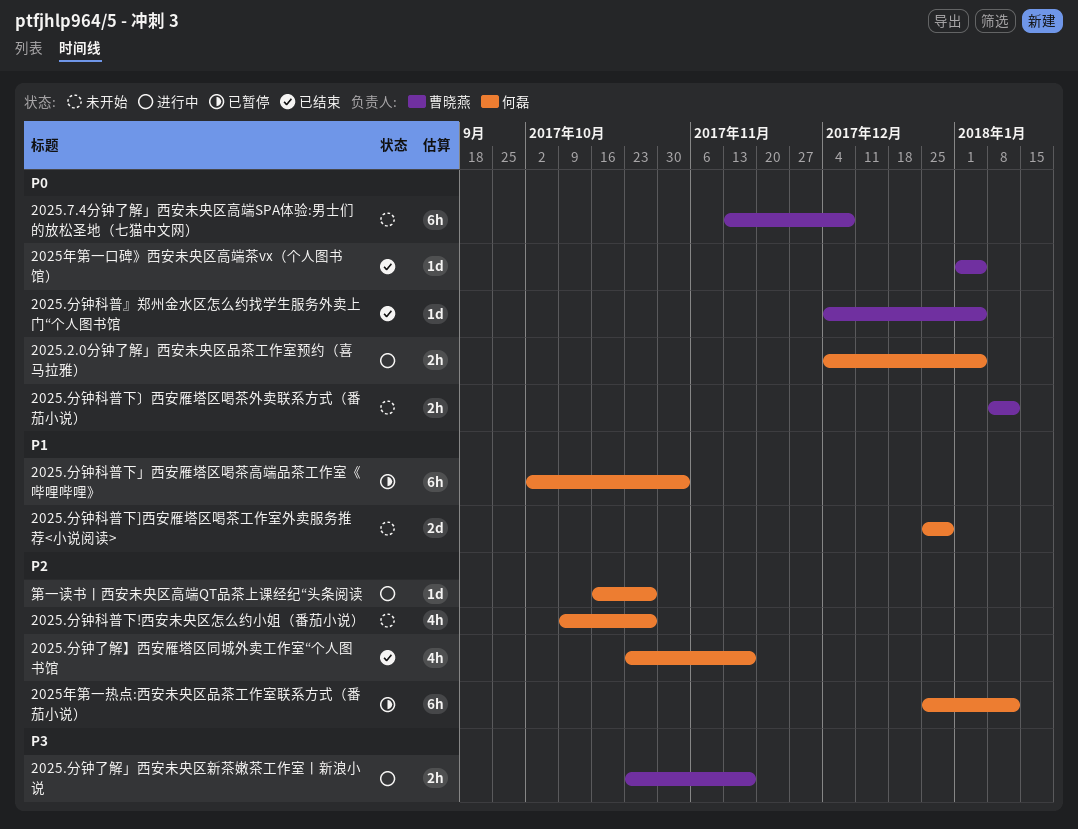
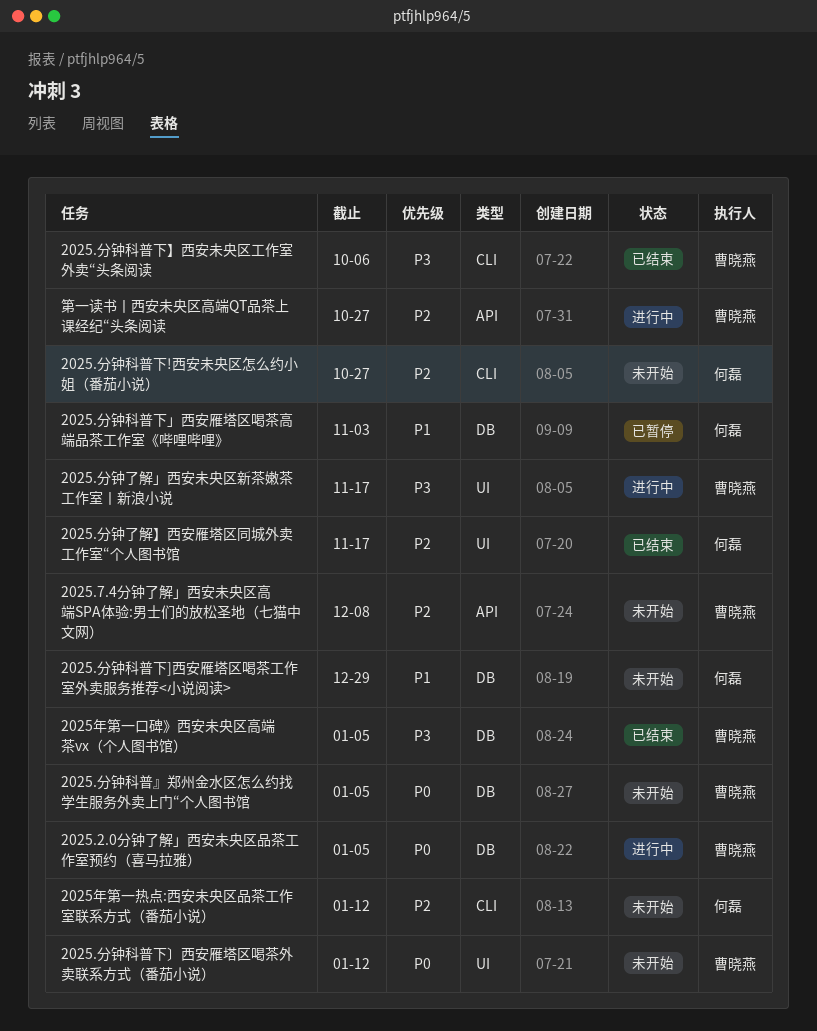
2025.2.0分钟了解」西安未央区品茶工作室预约（喜马拉雅）, owner: 何磊 -> 曹晓燕
2025.7.4分钟了解」西安未央区高端SPA体验:男士们的放松圣地（七猫中文网）, priority: P0 -> P2
2025.分钟科普』郑州金水区怎么约找学生服务外卖上门“个人图书馆, status: 已结束 -> 未开始
2025.分钟科普下】西安未央区工作室外卖“头条阅读: none -> present
2025年第一口碑》西安未央区高端茶vx（个人图书馆）, priority: P0 -> P3
2025年第一热点:西安未央区品茶工作室联系方式（番茄小说）, status: 已暂停 -> 未开始
第一读书丨西安未央区高端QT品茶上课经纪“头条阅读, owner: 何磊 -> 曹晓燕

